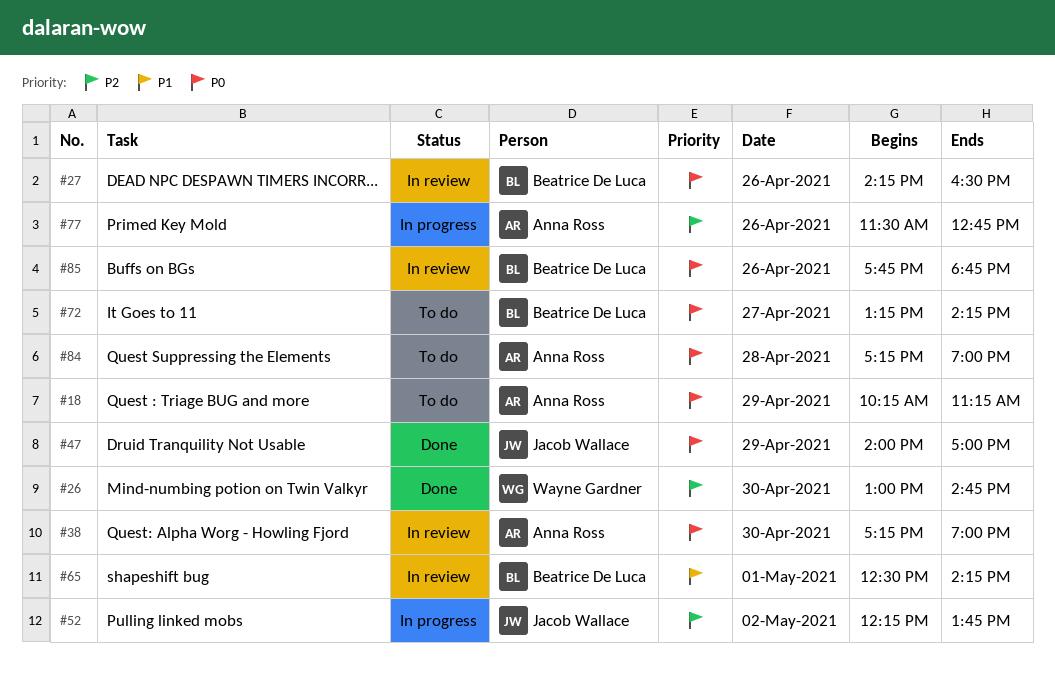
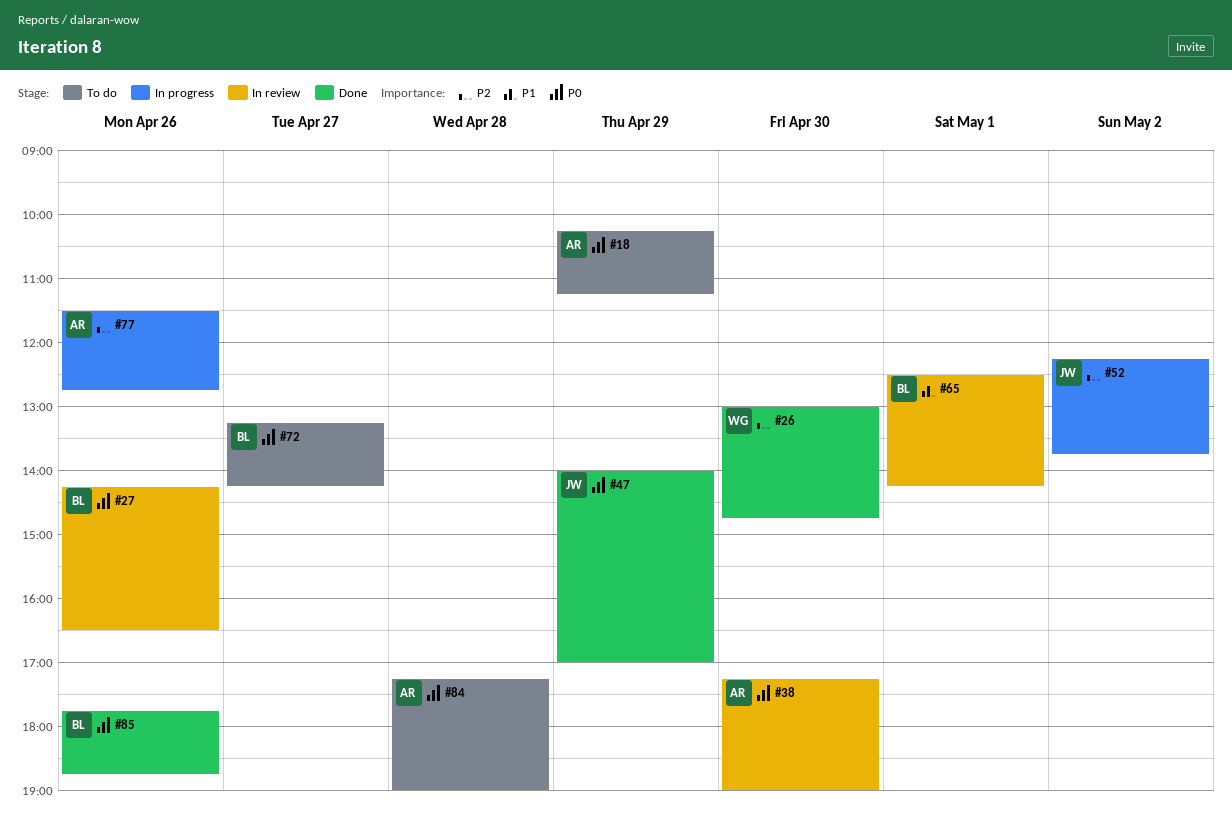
#85, status: In review -> Done

